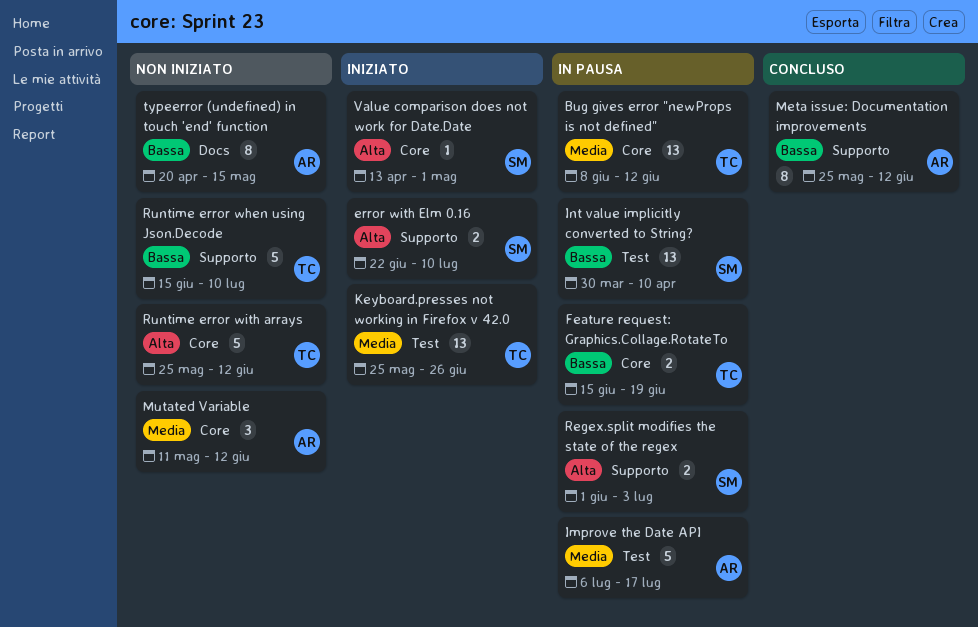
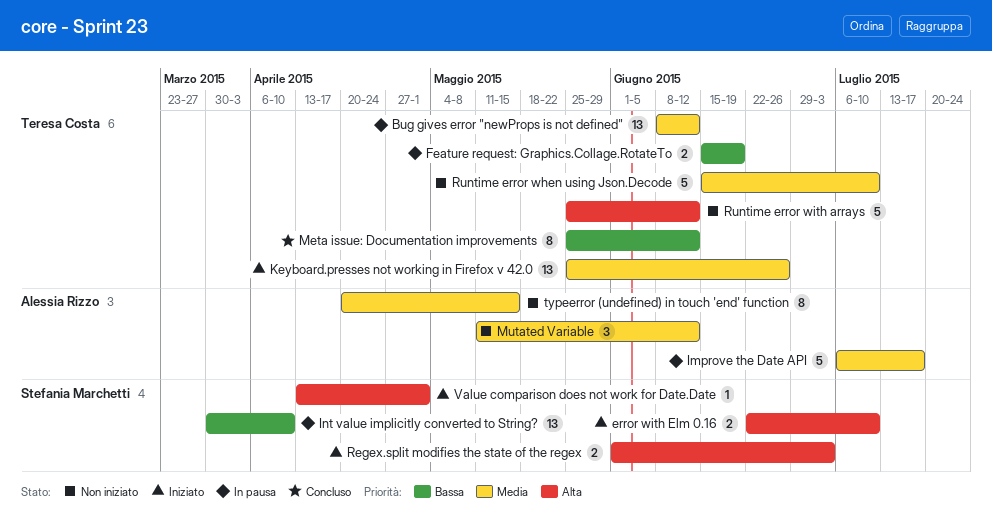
Meta issue: Documentation improvements, owner: Alessia Rizzo -> Teresa Costa
Regex.split modifies the state of the regex, status: In pausa -> Iniziato
Runtime error when using Json.Decode, priority: Bassa -> Media
typeerror (undefined) in touch 'end' function, priority: Bassa -> Media

